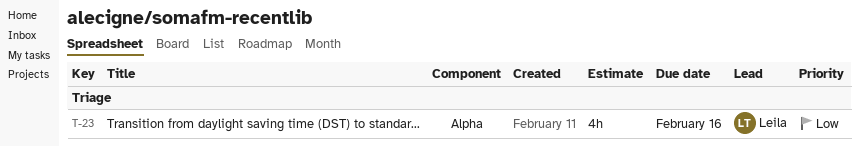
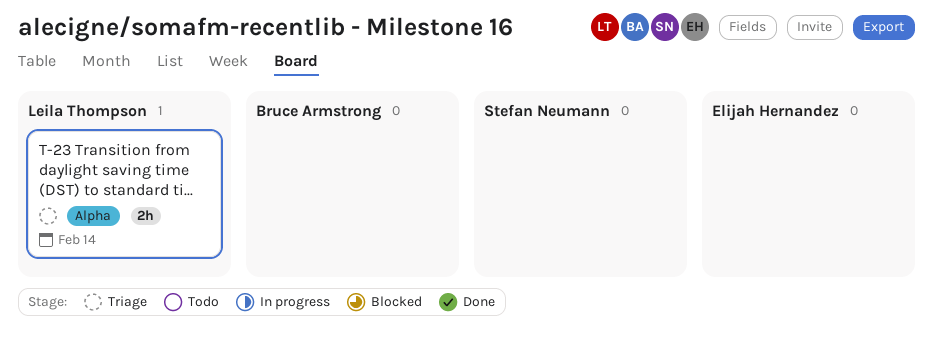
T-23, estimate: 4h -> 2h
T-23, due: Feb 16 -> Feb 14

